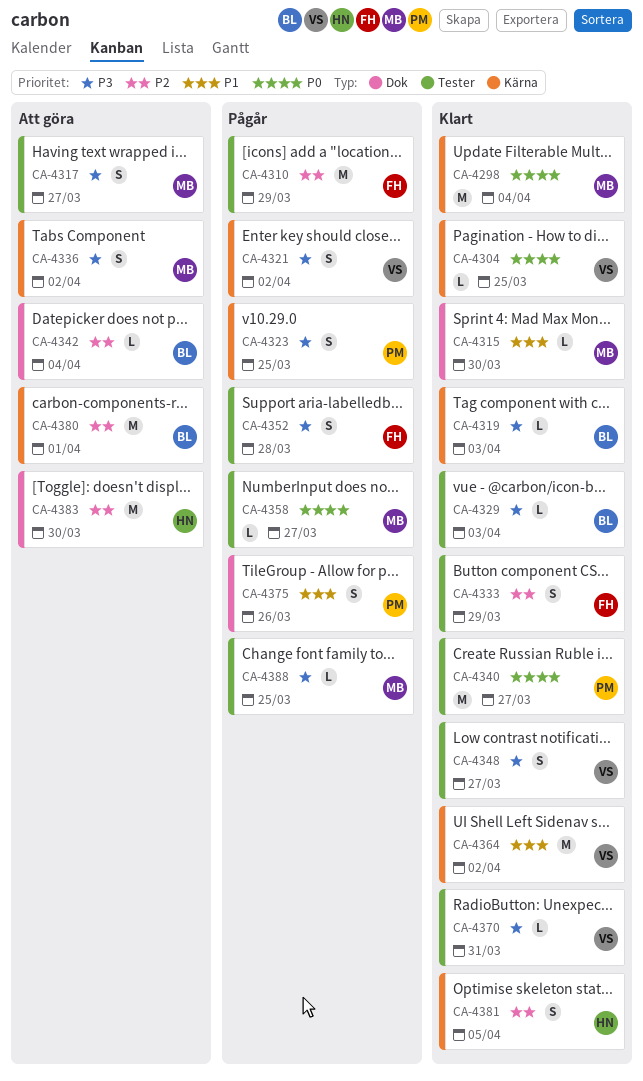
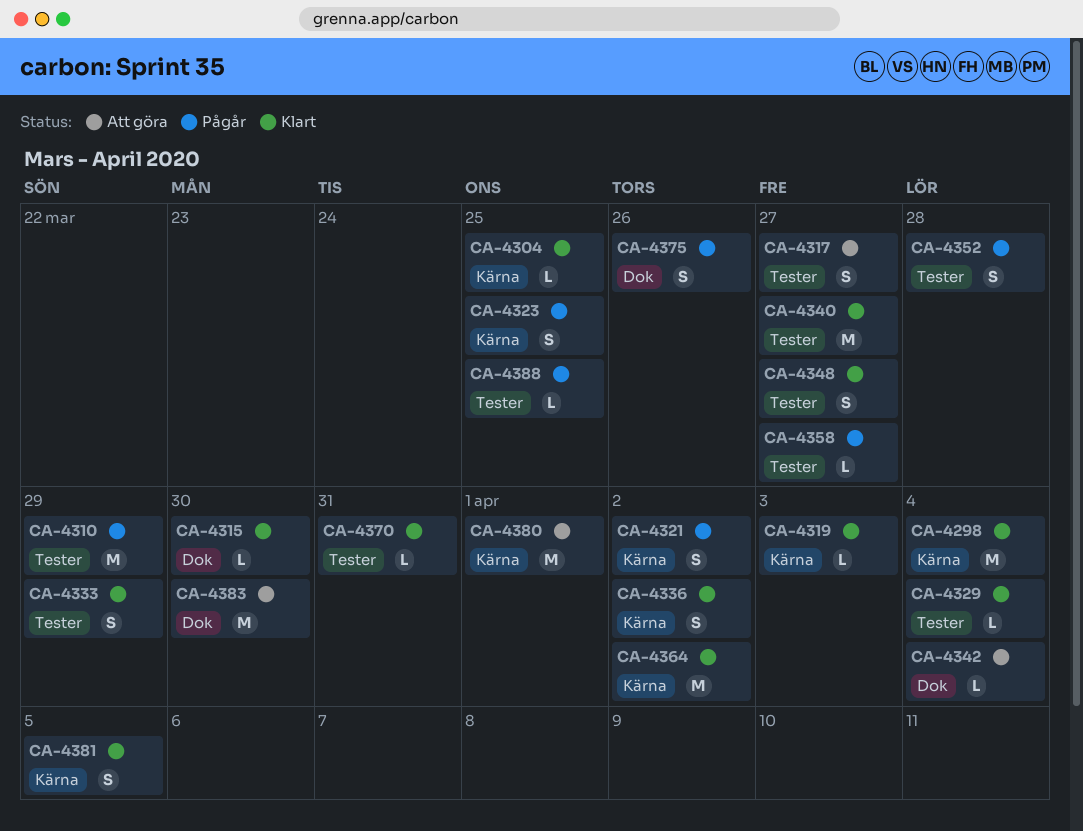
CA-4329, due: Apr 3 -> Apr 4
CA-4336, status: Att göra -> Klart

